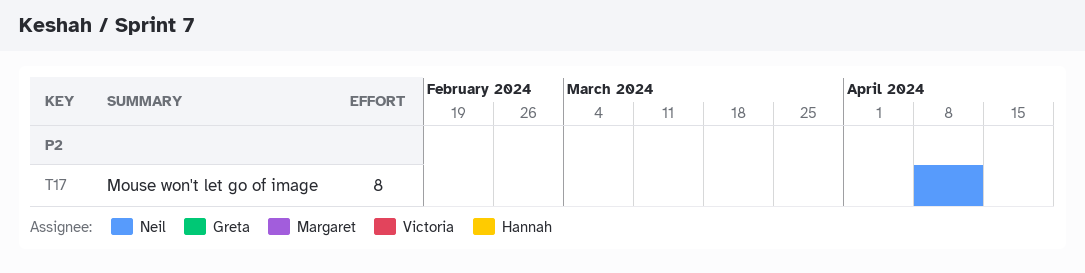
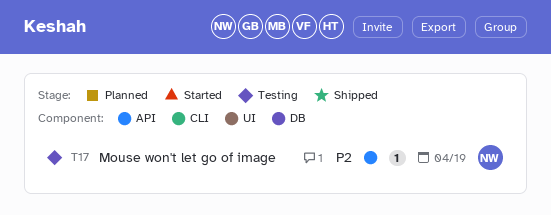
T17, estimate: 8 -> 1
T17, due: Apr 12 -> Apr 19

